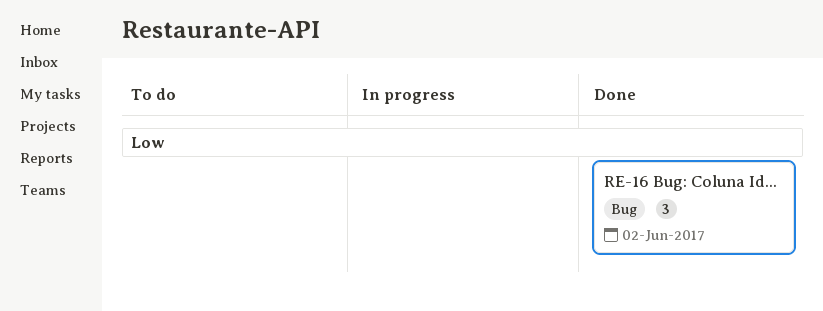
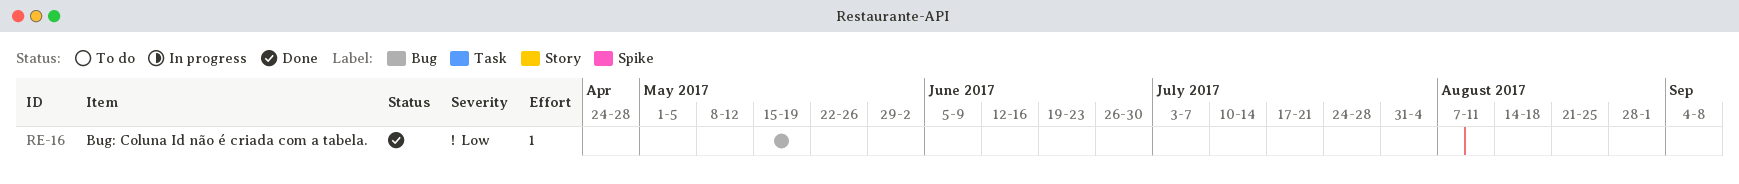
RE-16, estimate: 3 -> 1
RE-16, due: Jun 2 -> May 19

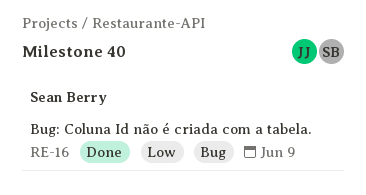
RE-16, due: May 19 -> Jun 9

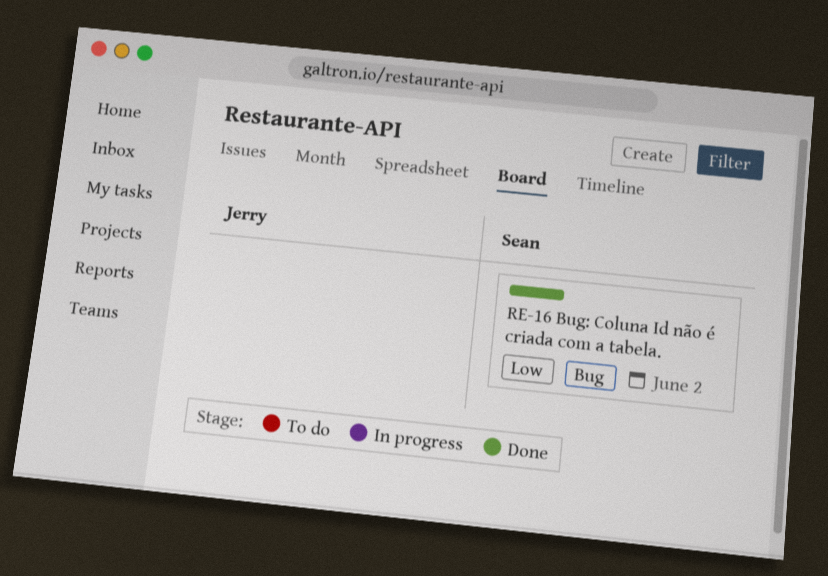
RE-16, due: Jun 9 -> Jun 2

